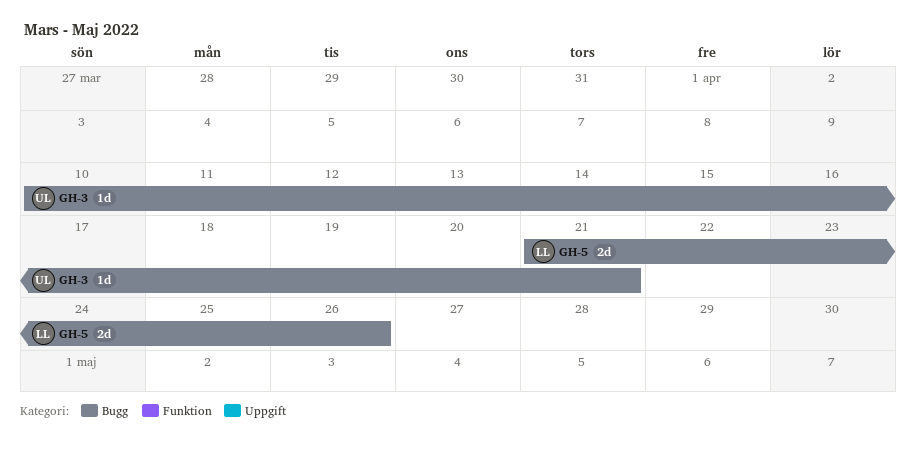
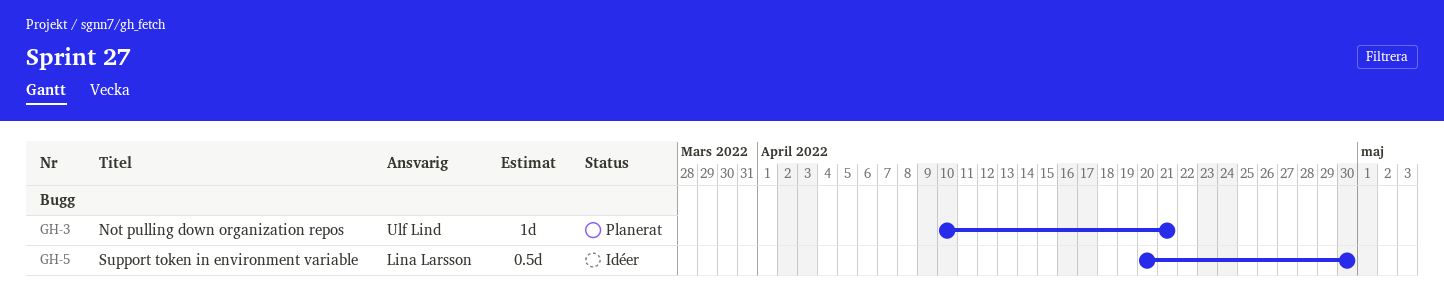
GH-5, estimate: 2d -> 0.5d
GH-5, start: Apr 21 -> Apr 20
GH-5, due: Apr 26 -> Apr 30

